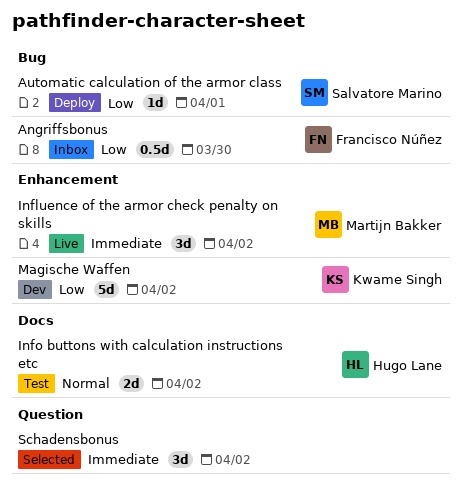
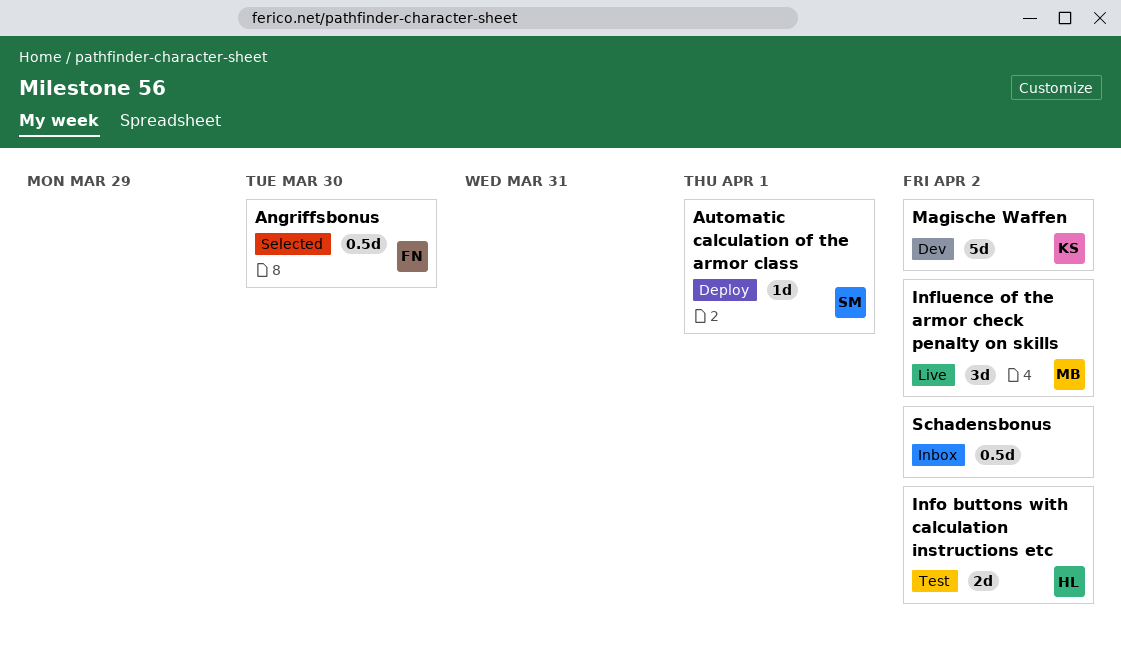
Angriffsbonus, status: Inbox -> Selected
Schadensbonus, status: Selected -> Inbox
Schadensbonus, estimate: 3d -> 0.5d

